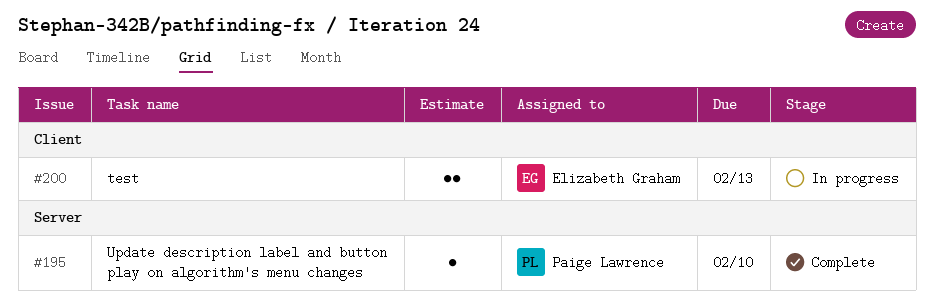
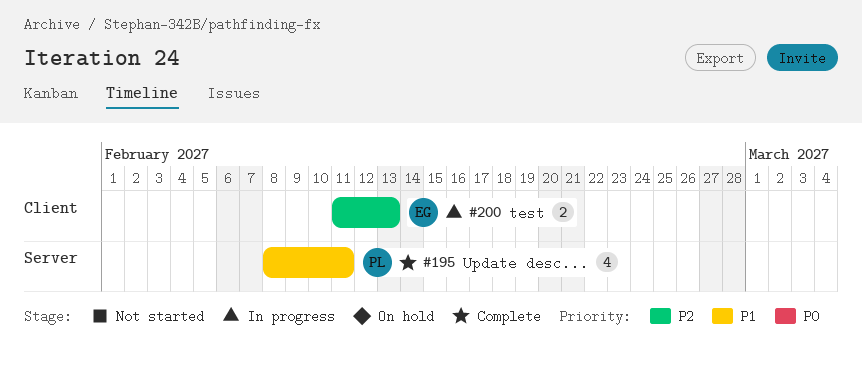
#195, estimate: 1 -> 4
#195, due: Feb 10 -> Feb 11

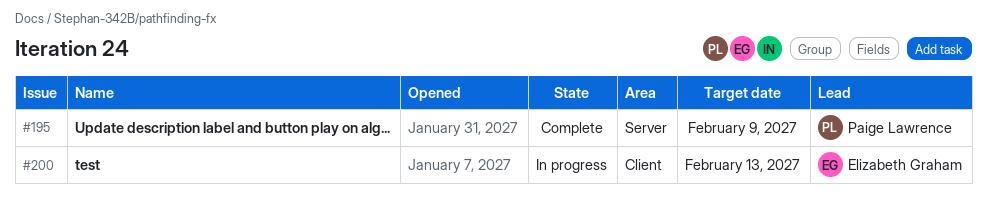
#195, due: Feb 11 -> Feb 9

